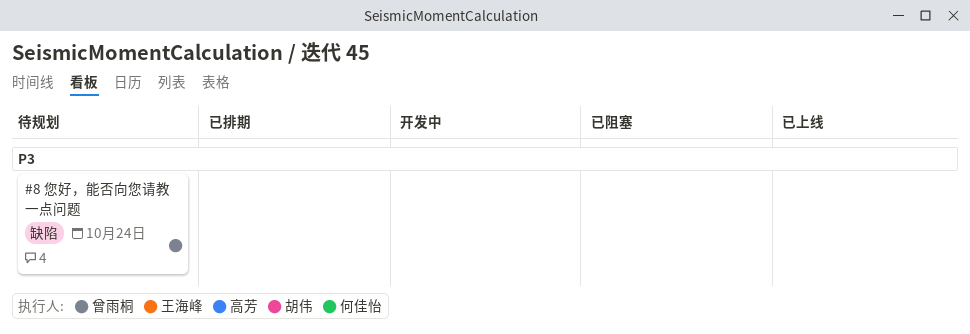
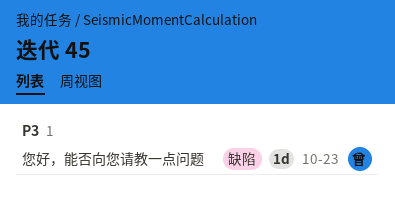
您好，能否向您请教一点问题, due: Oct 24 -> Oct 23

